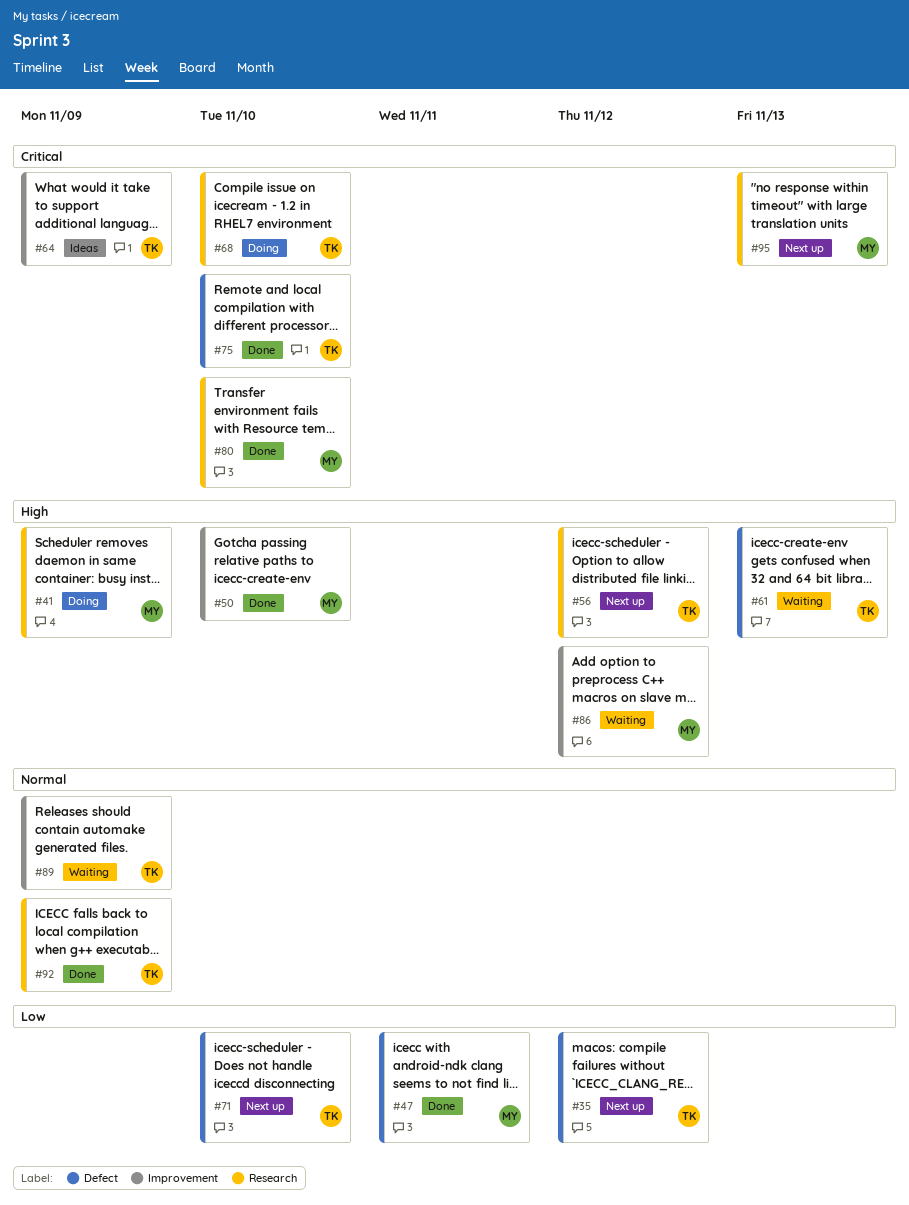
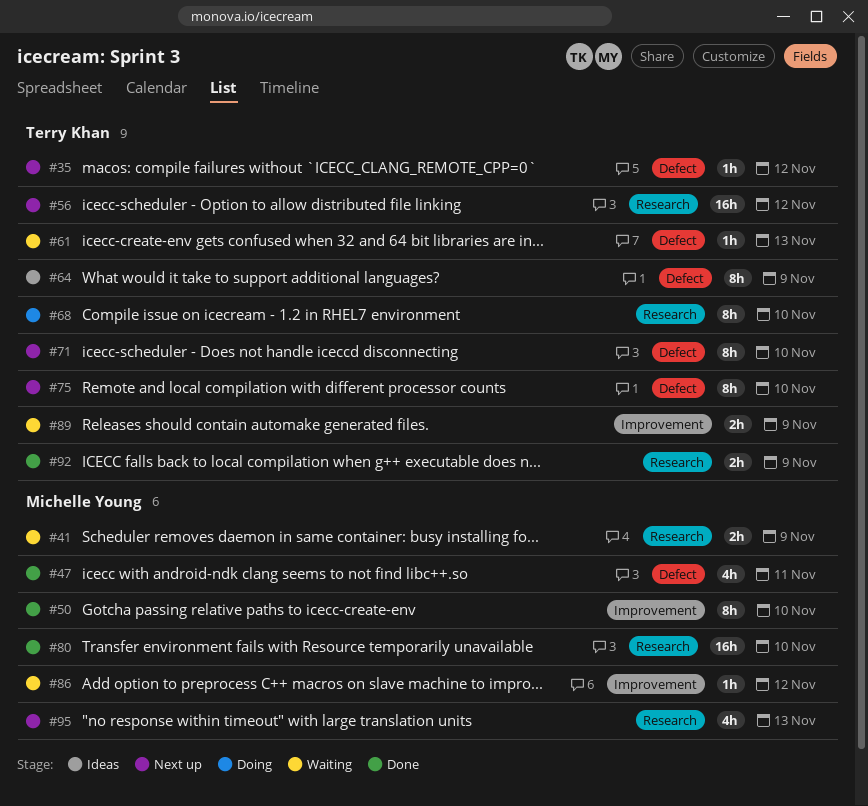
#41, status: Doing -> Waiting
#64, label: Improvement -> Defect
#75, status: Done -> Next up

